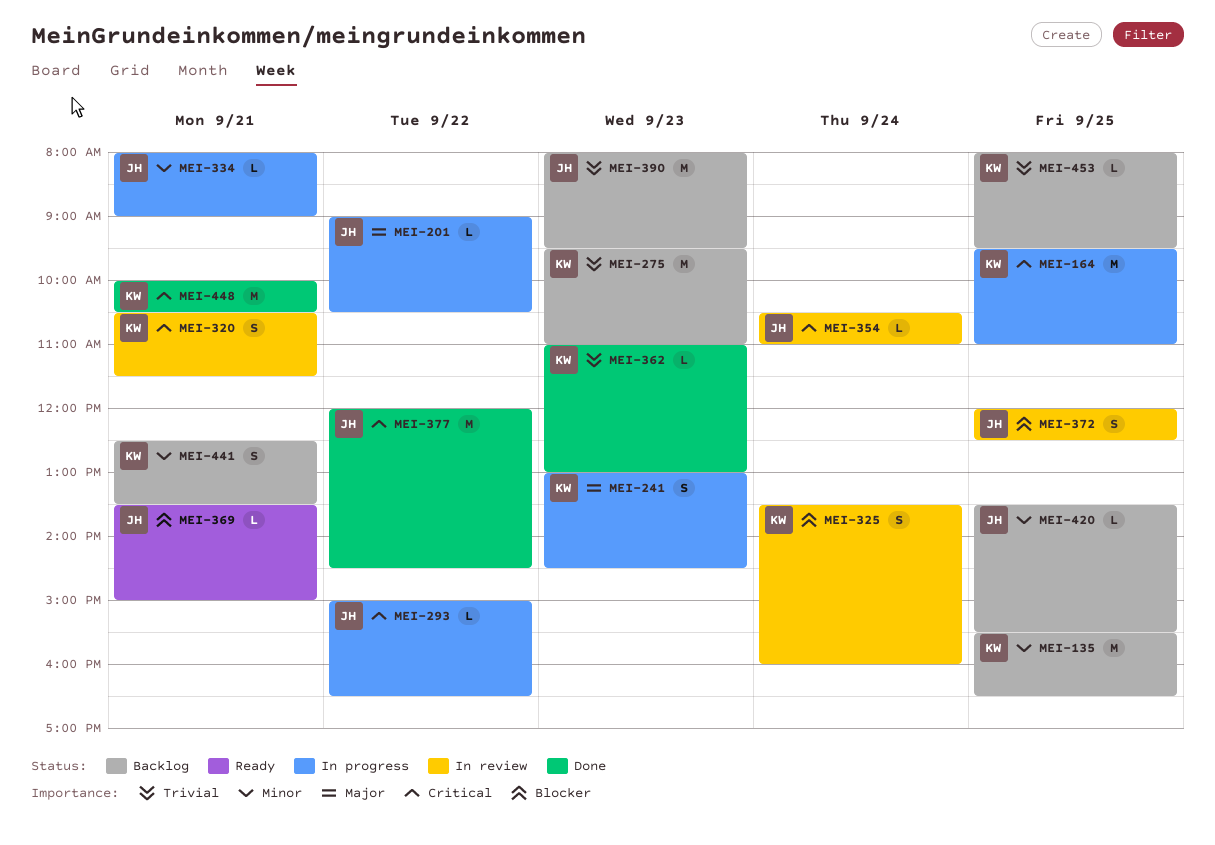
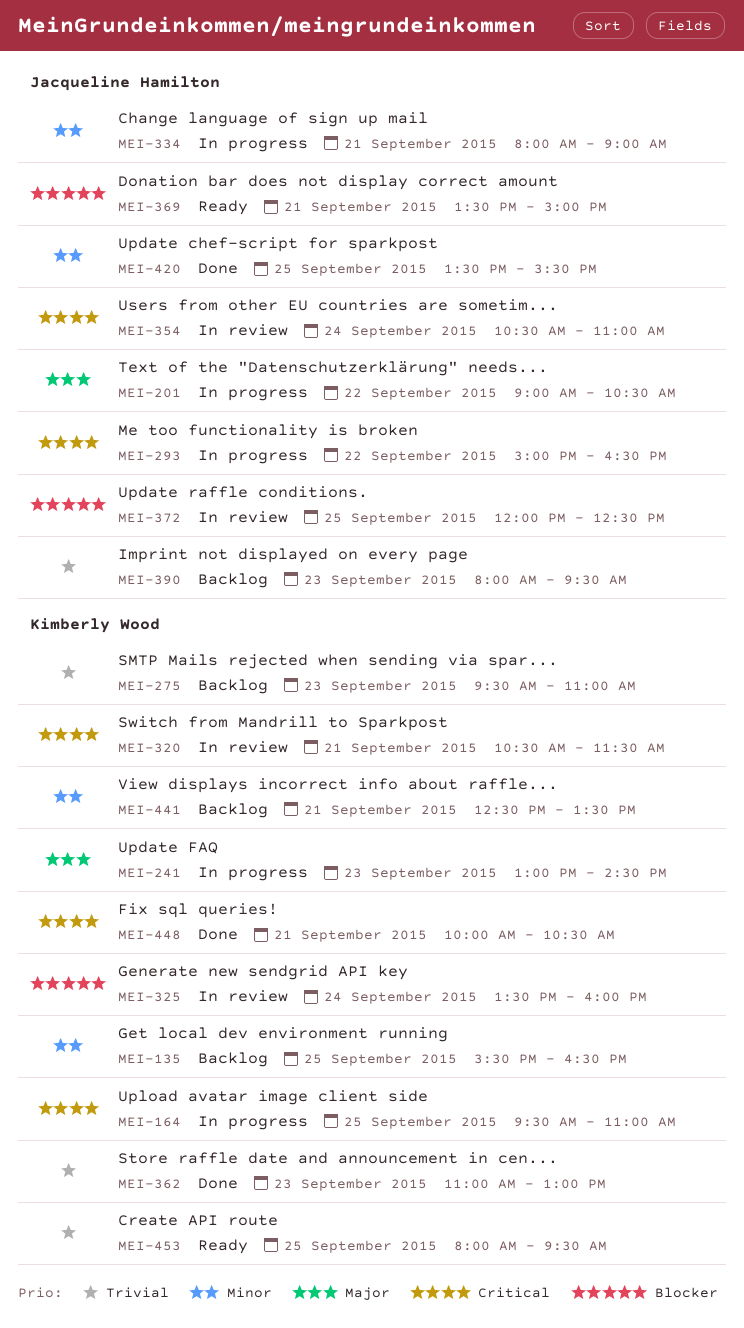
MEI-377: present -> none
MEI-420, status: Backlog -> Done
MEI-453, status: Backlog -> Ready

